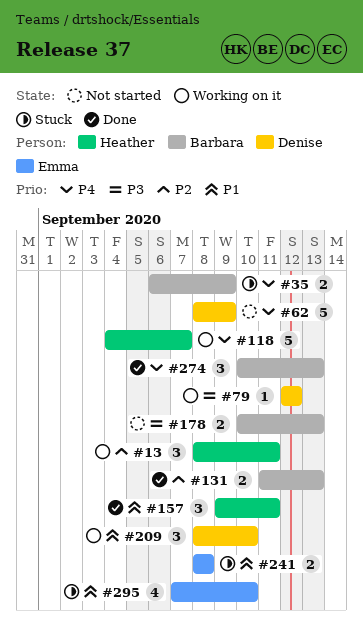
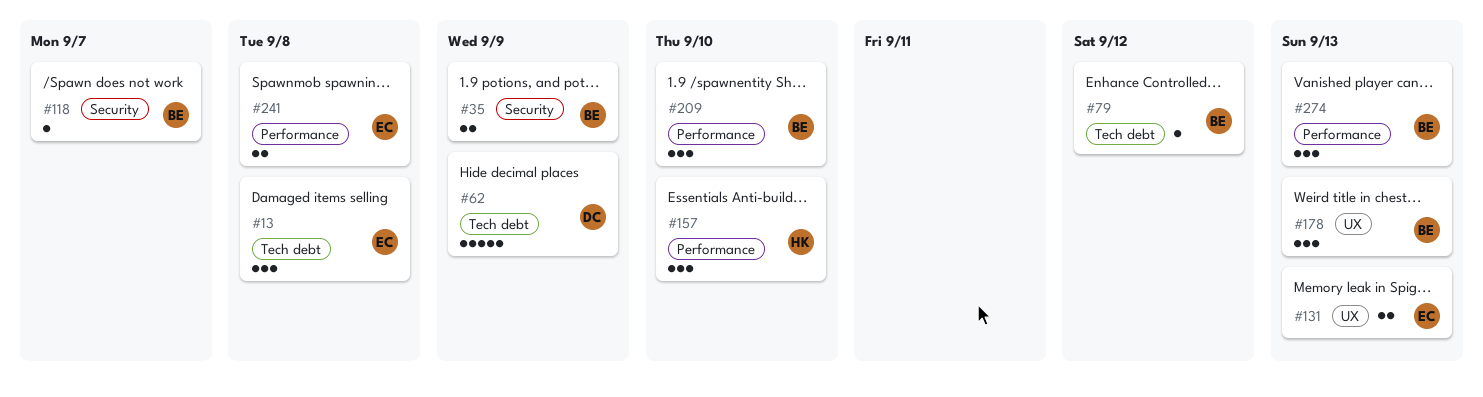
#13, owner: Heather -> Emma
#13, due: Sep 11 -> Sep 8
#79, owner: Denise -> Barbara
#118, owner: Heather -> Barbara
#118, estimate: 5 -> 1
#131, owner: Barbara -> Emma
#157, due: Sep 11 -> Sep 10
#178, estimate: 2 -> 3
#209, owner: Denise -> Barbara
#295: present -> none

